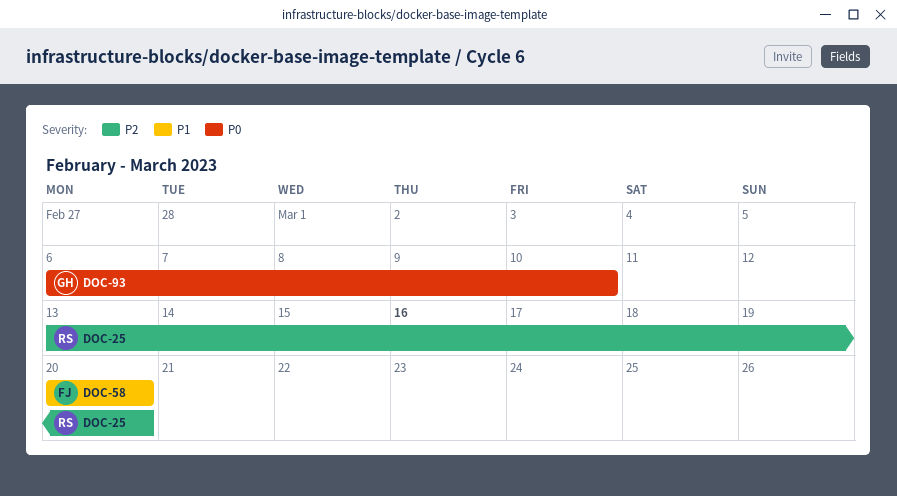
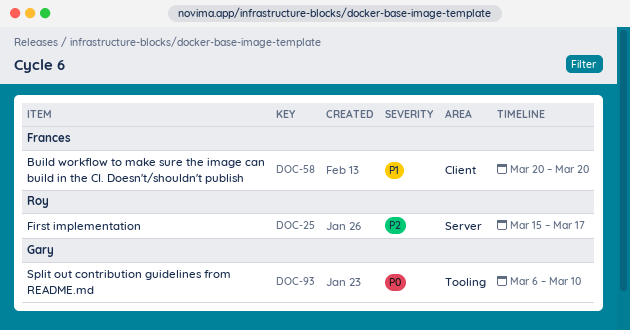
DOC-25, start: Mar 13 -> Mar 15
DOC-25, due: Mar 20 -> Mar 17

